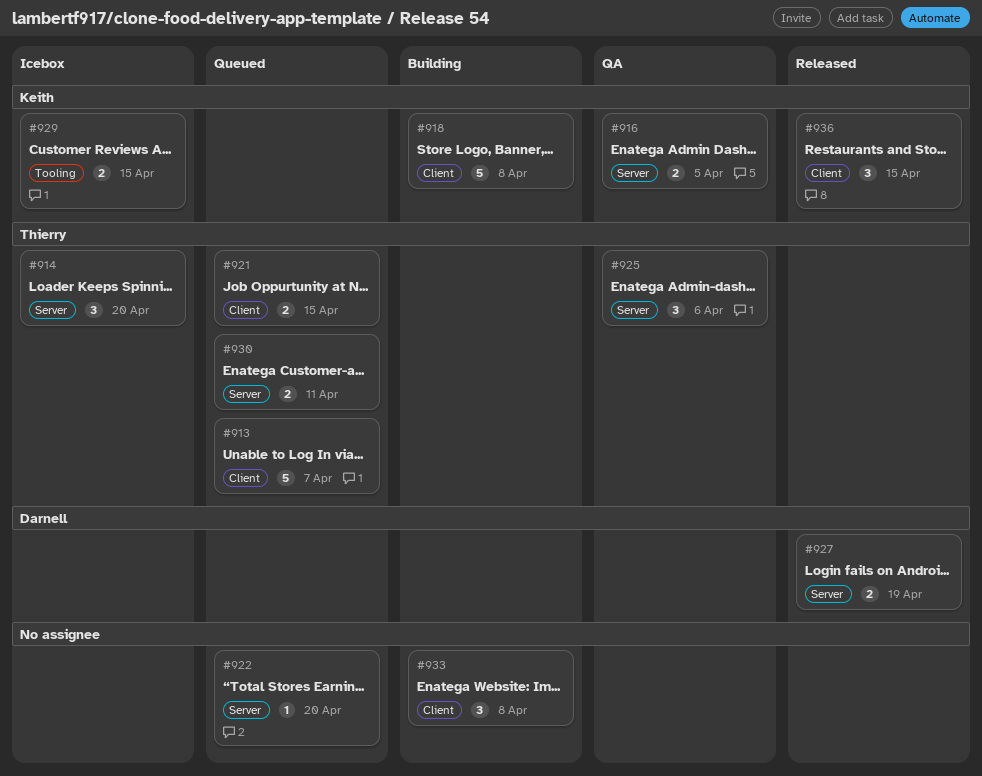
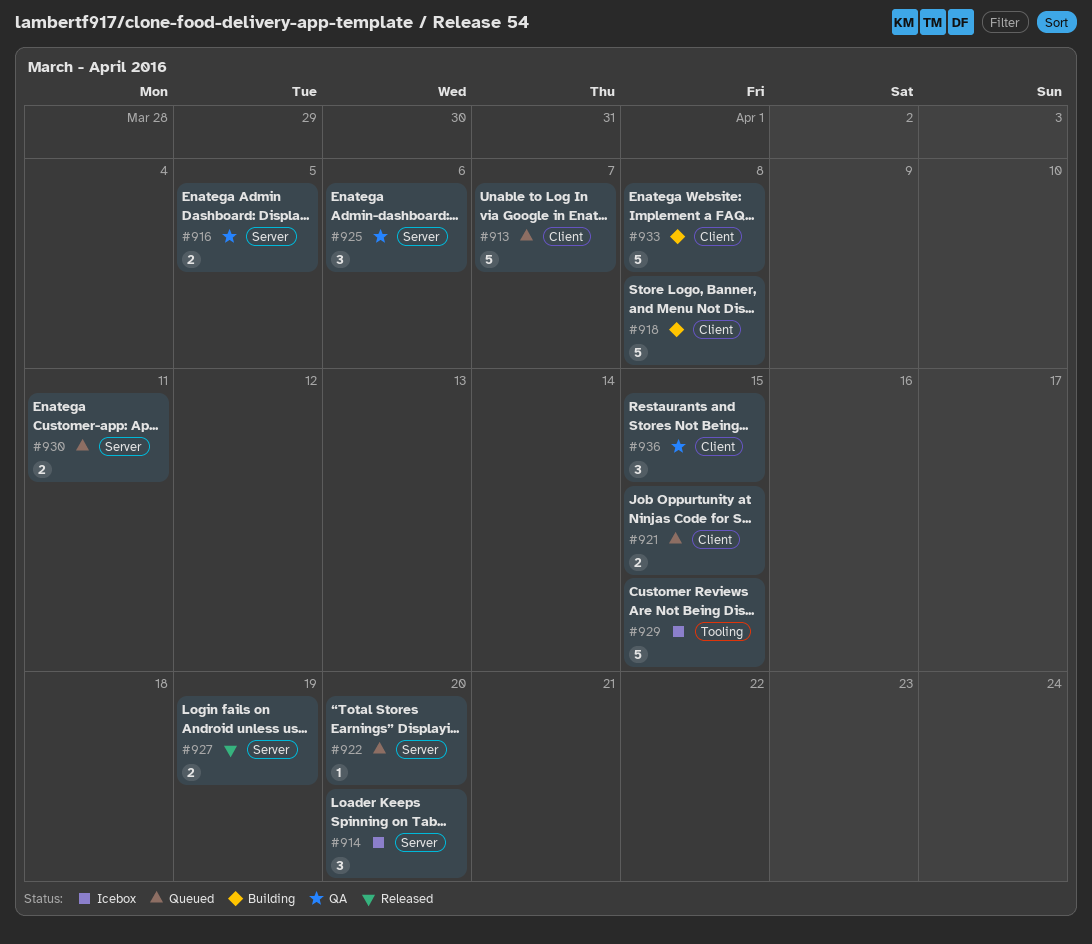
#929, estimate: 2 -> 5
#933, estimate: 3 -> 5
#936, status: Released -> QA

